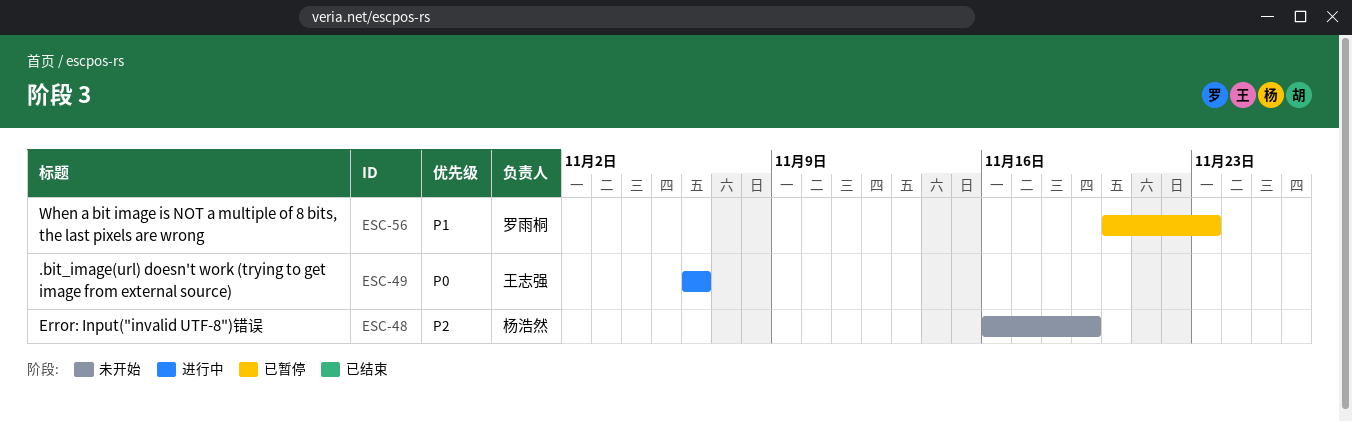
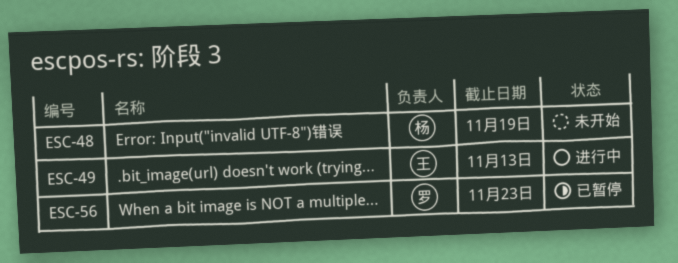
ESC-49, due: Nov 6 -> Nov 13

